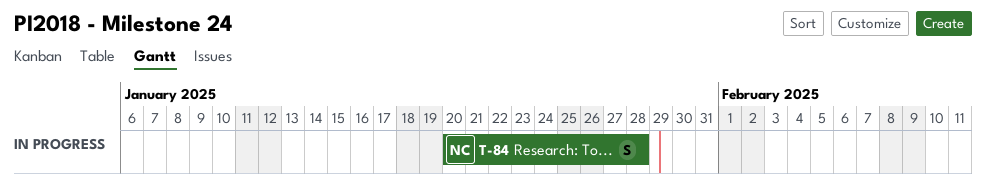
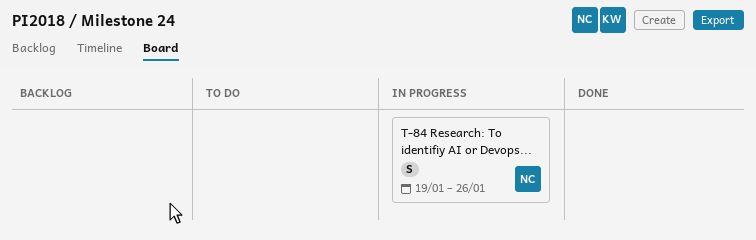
T-84, start: Jan 20 -> Jan 19
T-84, due: Jan 28 -> Jan 26

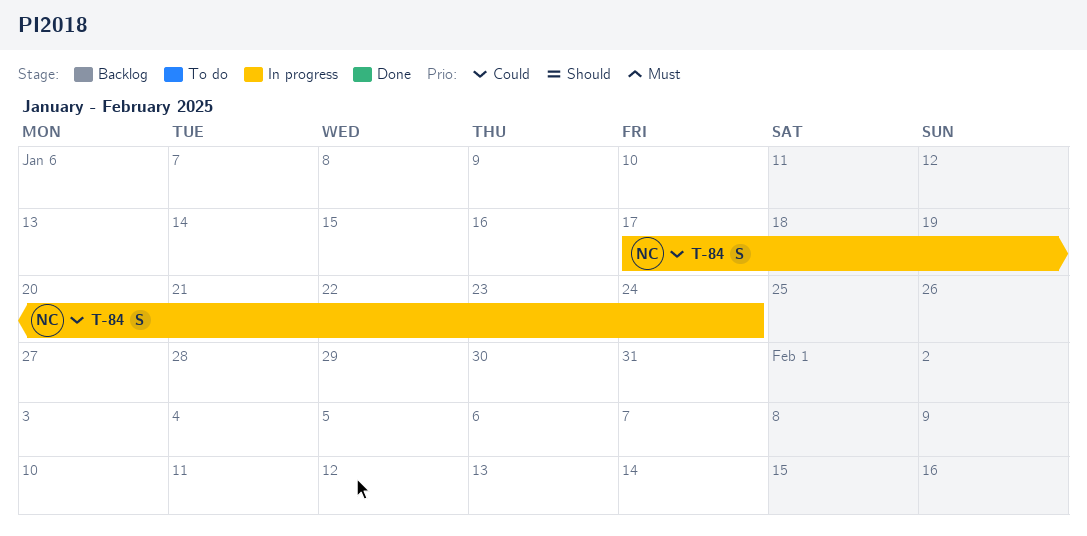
T-84, start: Jan 19 -> Jan 17
T-84, due: Jan 26 -> Jan 24

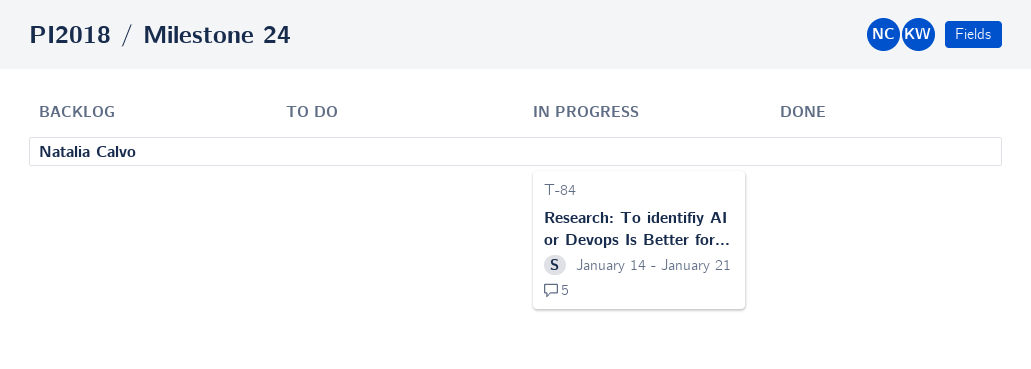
T-84, start: Jan 17 -> Jan 14
T-84, due: Jan 24 -> Jan 21

